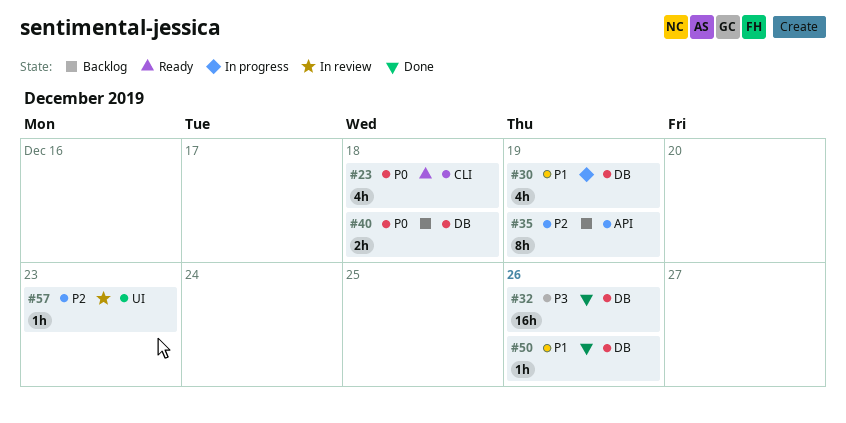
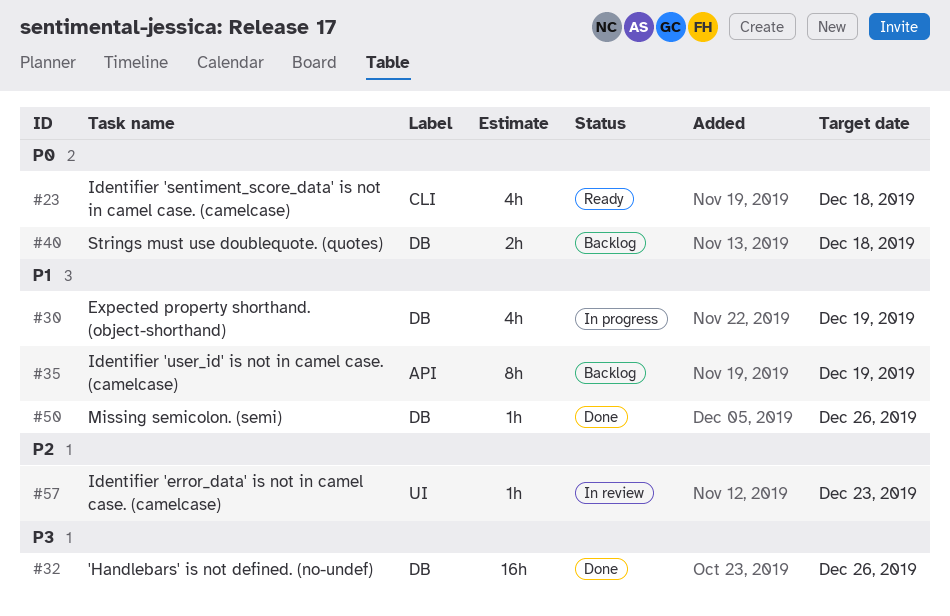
#35, priority: P2 -> P1

